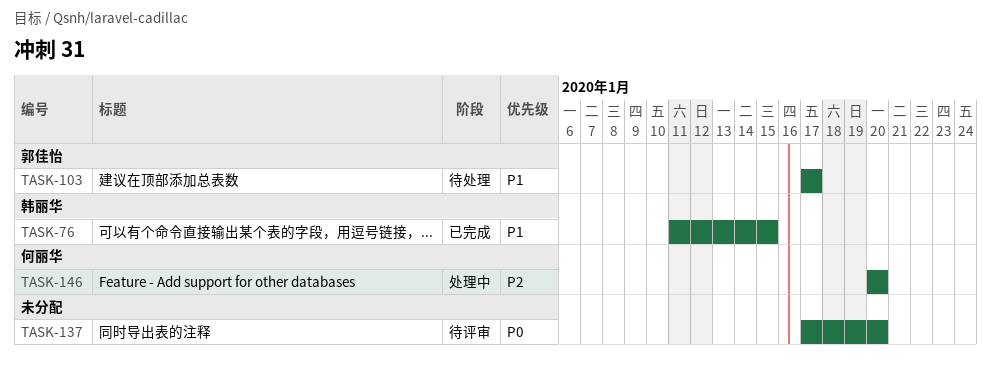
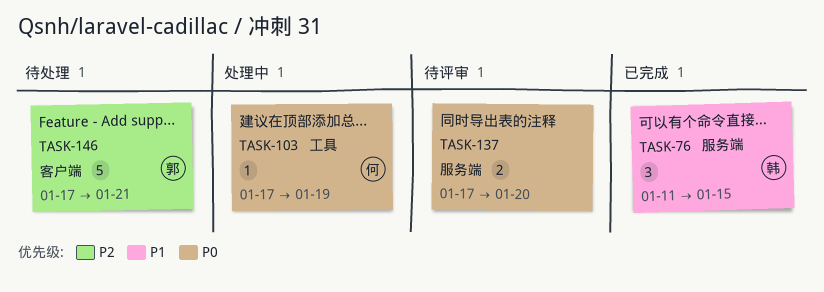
TASK-103, status: 待处理 -> 处理中
TASK-103, owner: 郭佳怡 -> 何丽华
TASK-103, priority: P1 -> P0
TASK-103, due: Jan 17 -> Jan 19
TASK-146, status: 处理中 -> 待处理
TASK-146, owner: 何丽华 -> 郭佳怡
TASK-146, start: Jan 20 -> Jan 17
TASK-146, due: Jan 20 -> Jan 21

